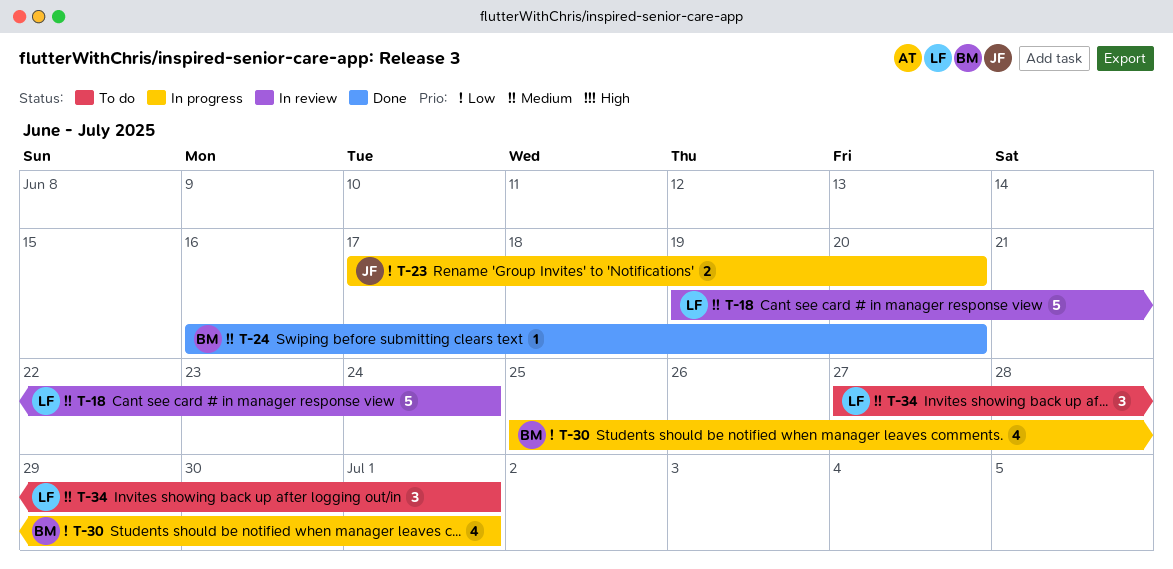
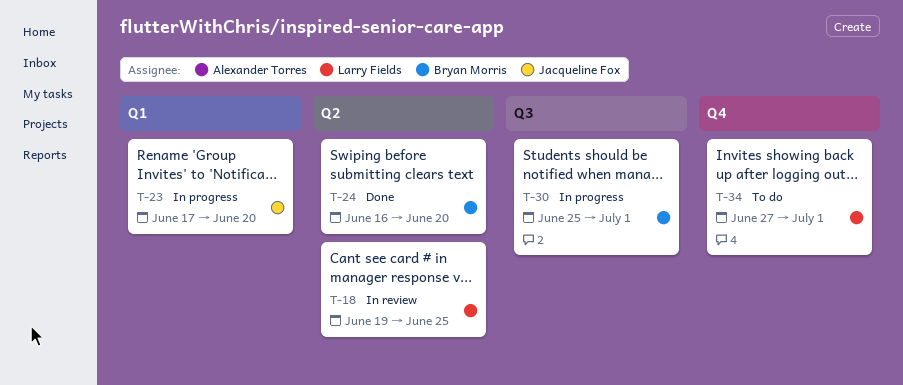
T-18, due: Jun 24 -> Jun 25

